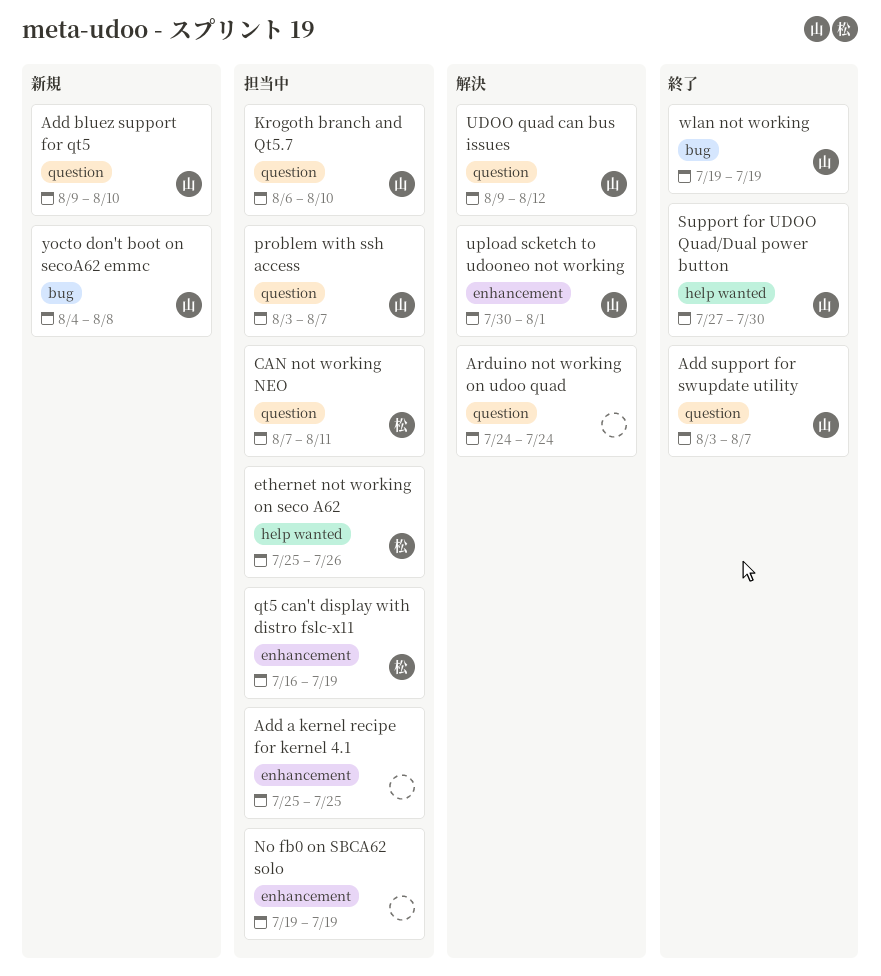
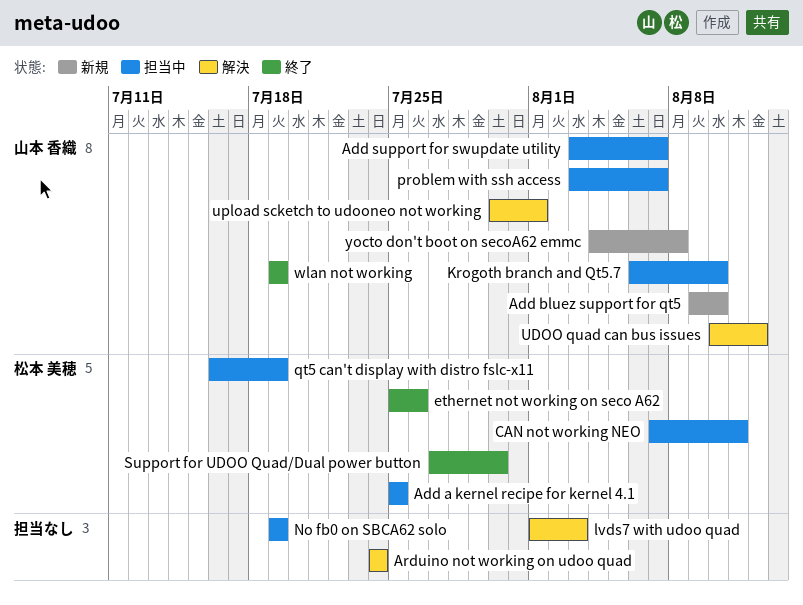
Add a kernel recipe for kernel 4.1, owner: none -> 松本 美穂
Add support for swupdate utility, status: 終了 -> 担当中
ethernet not working on seco A62, status: 担当中 -> 終了
lvds7 with udoo quad: none -> present
Support for UDOO Quad/Dual power button, owner: 山本 香織 -> 松本 美穂
UDOO quad can bus issues, start: Aug 9 -> Aug 10

